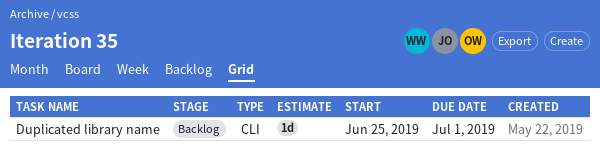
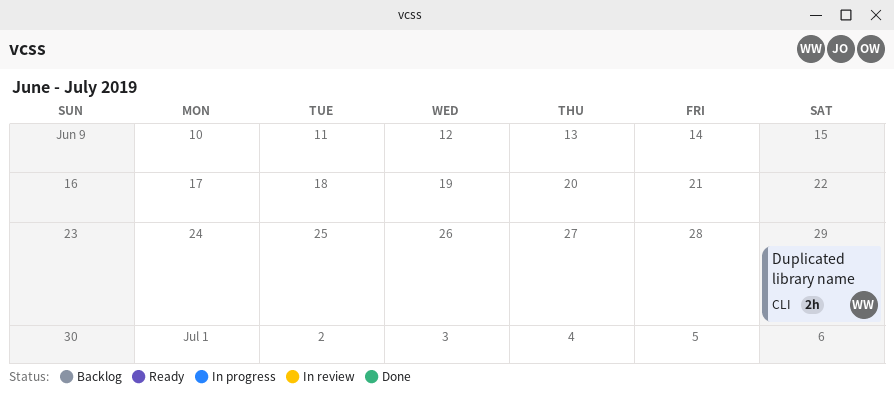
Duplicated library name, estimate: 1d -> 2h
Duplicated library name, due: Jul 1 -> Jun 29

